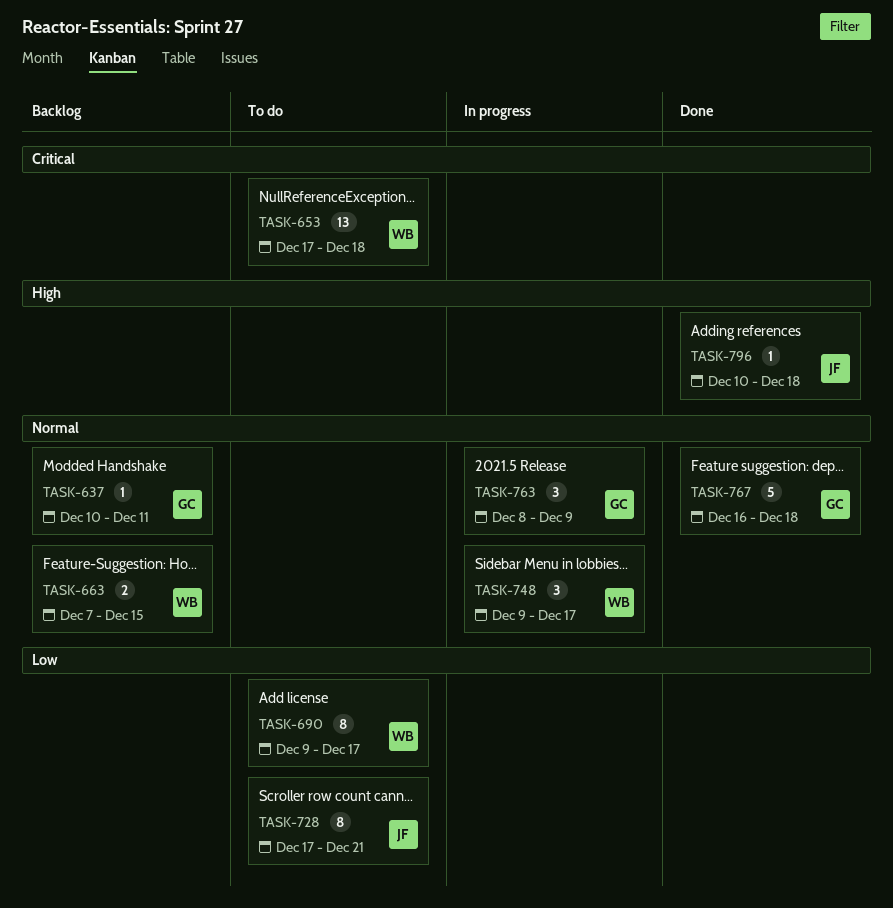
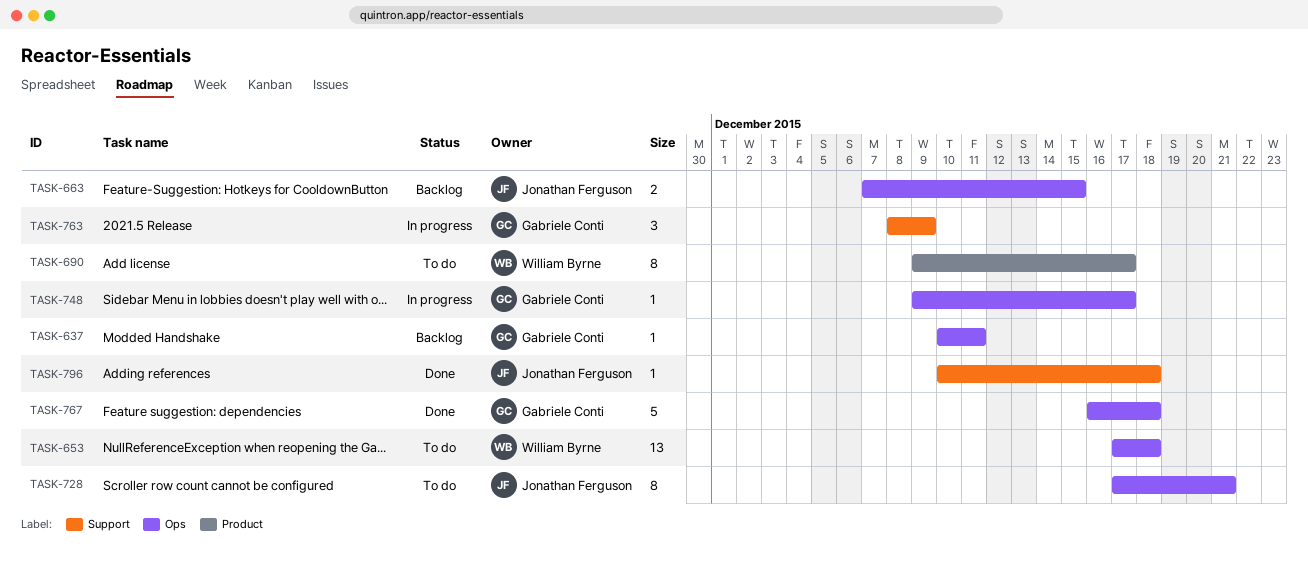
TASK-663, owner: William Byrne -> Jonathan Ferguson
TASK-748, owner: William Byrne -> Gabriele Conti
TASK-748, estimate: 3 -> 1

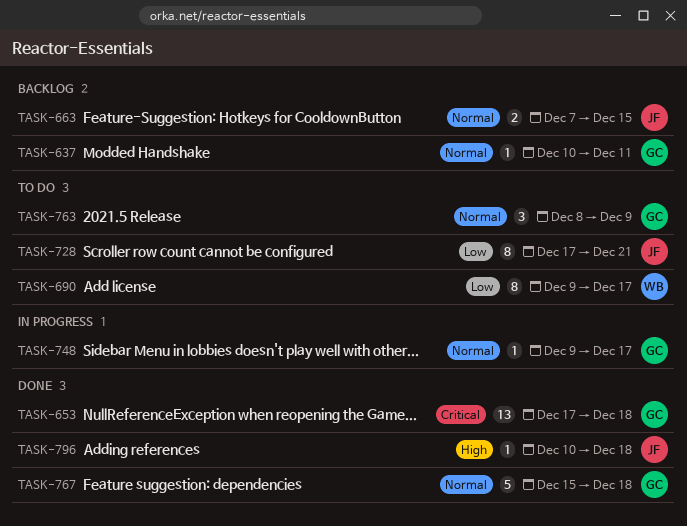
TASK-653, status: To do -> Done
TASK-653, owner: William Byrne -> Gabriele Conti
TASK-763, status: In progress -> To do
TASK-767, start: Dec 16 -> Dec 15

